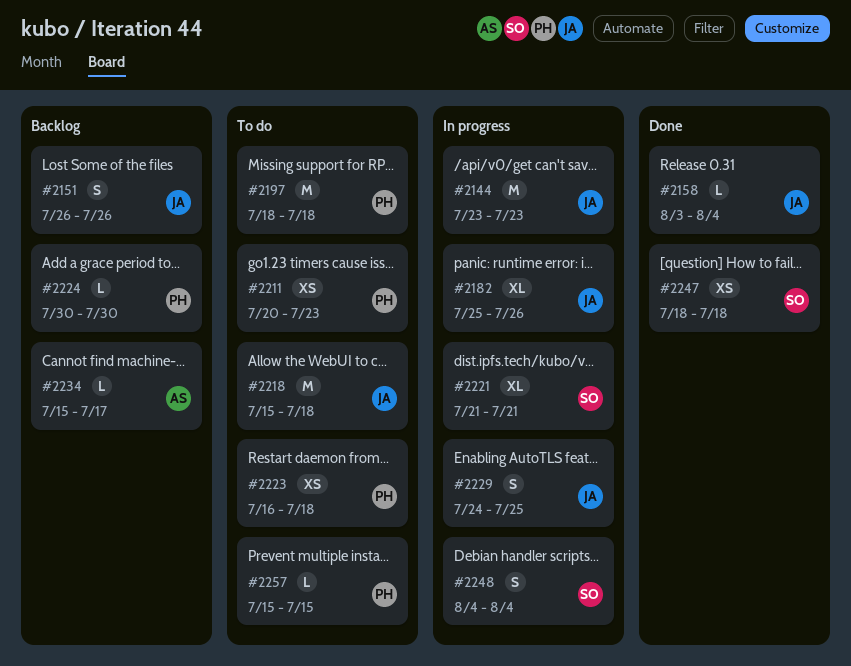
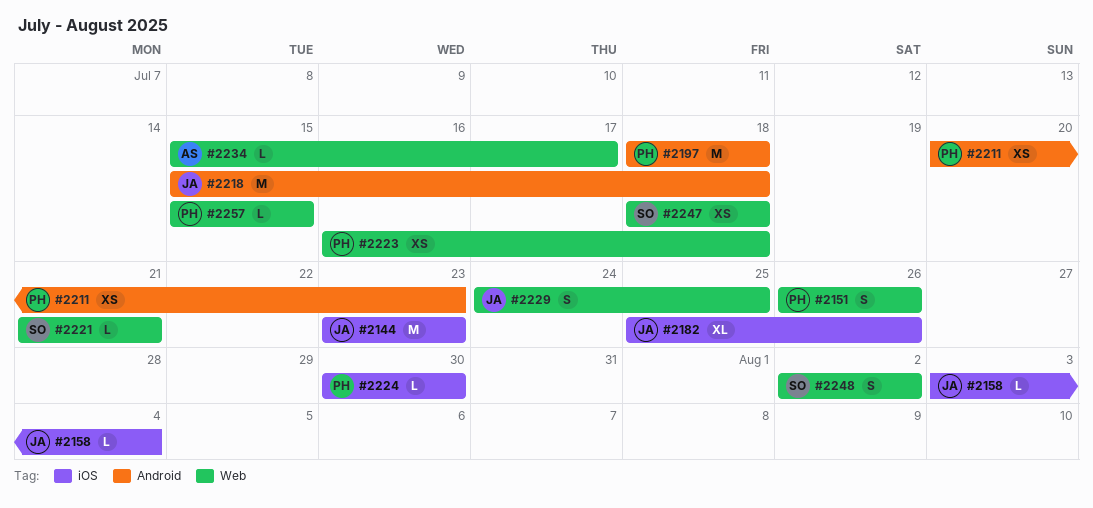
#2151, owner: JA -> PH
#2221, estimate: XL -> L
#2248, start: Aug 4 -> Aug 2
#2248, due: Aug 4 -> Aug 2

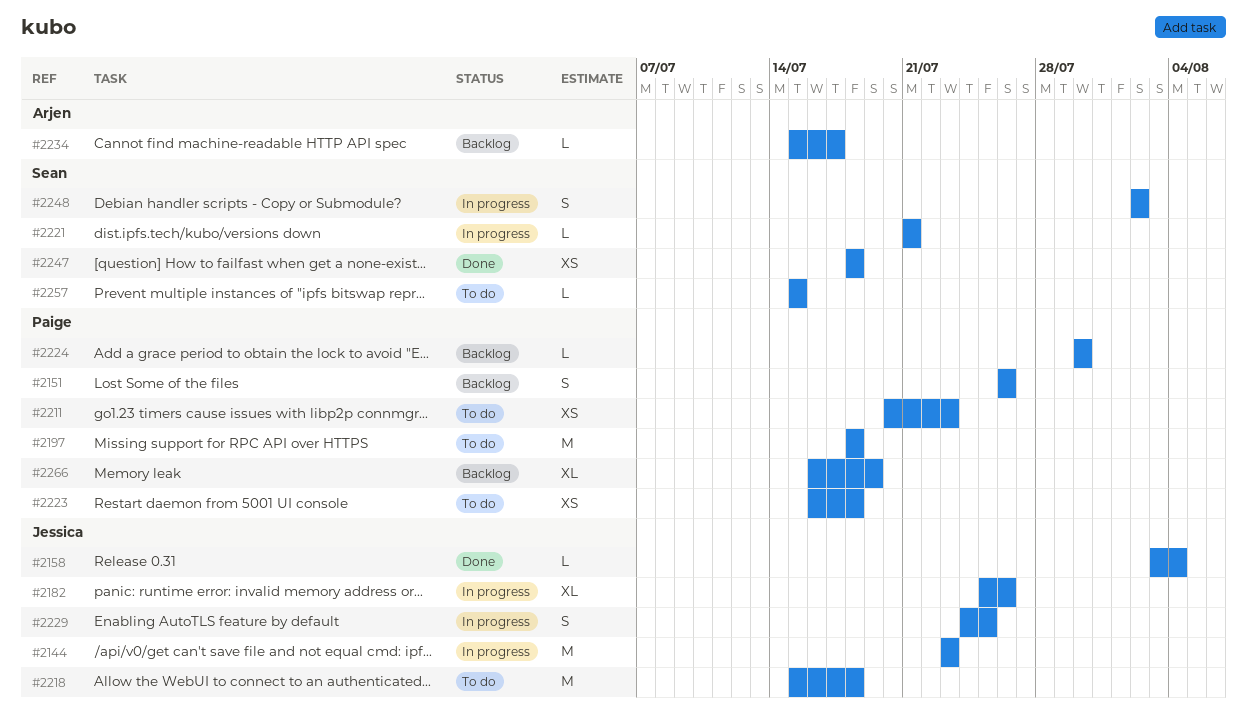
#2257, owner: Paige -> Sean
#2266: none -> present

